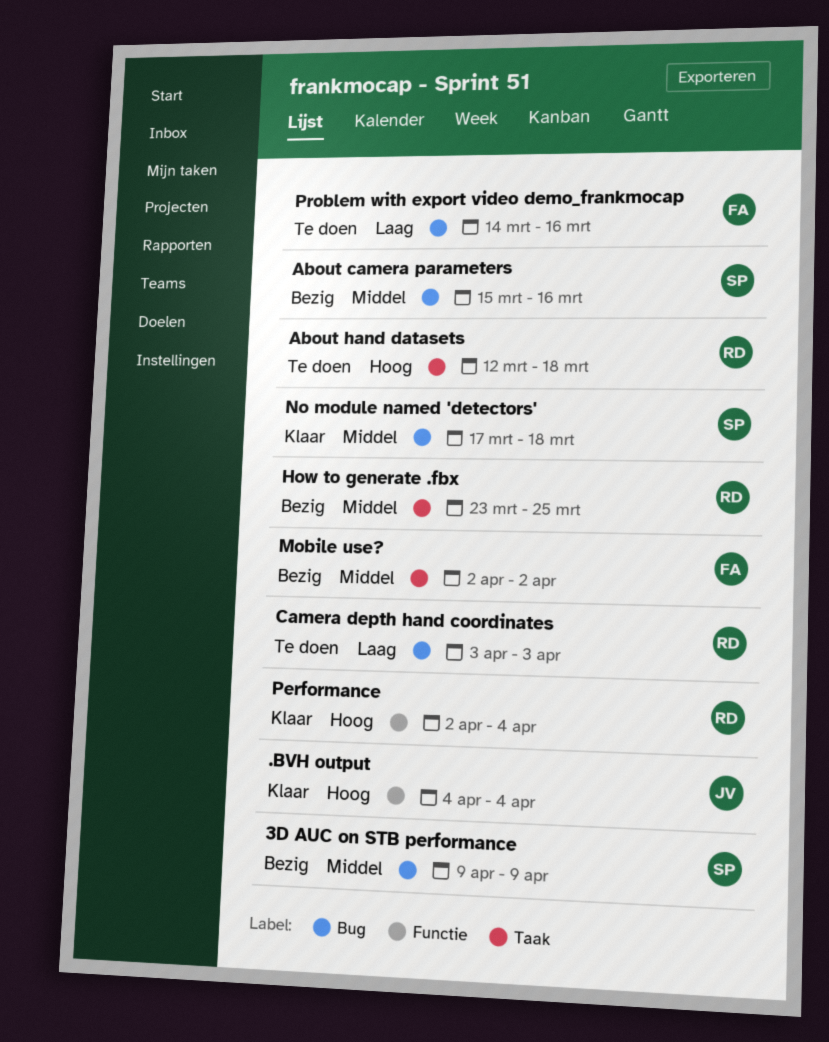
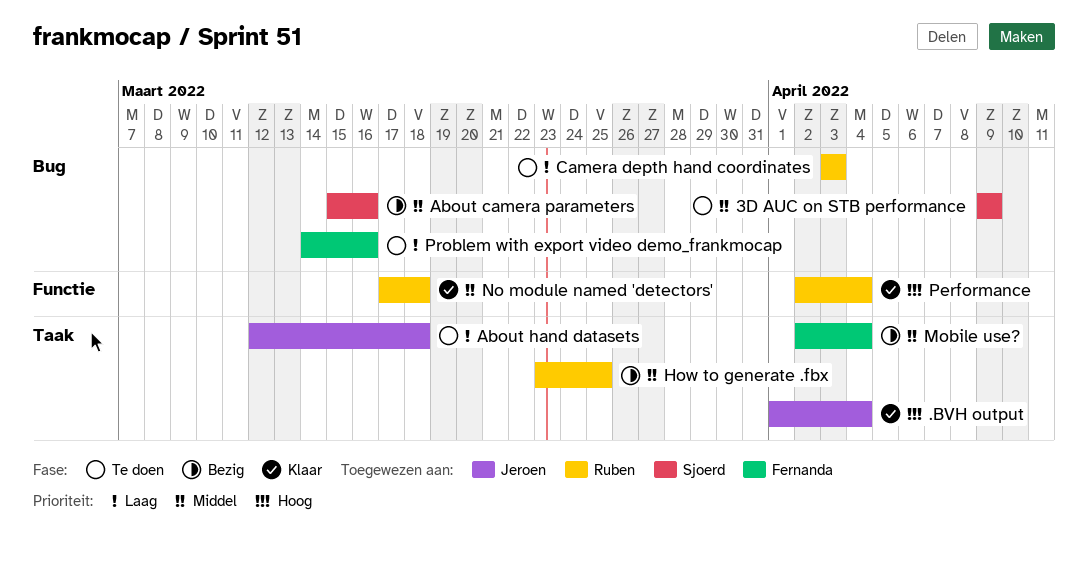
.BVH output, label: Functie -> Taak
.BVH output, start: Apr 4 -> Apr 1
3D AUC on STB performance, status: Bezig -> Te doen
About hand datasets, owner: Ruben -> Jeroen
About hand datasets, priority: Hoog -> Laag
Mobile use?, due: Apr 2 -> Apr 4
No module named 'detectors', owner: Sjoerd -> Ruben
No module named 'detectors', label: Bug -> Functie

